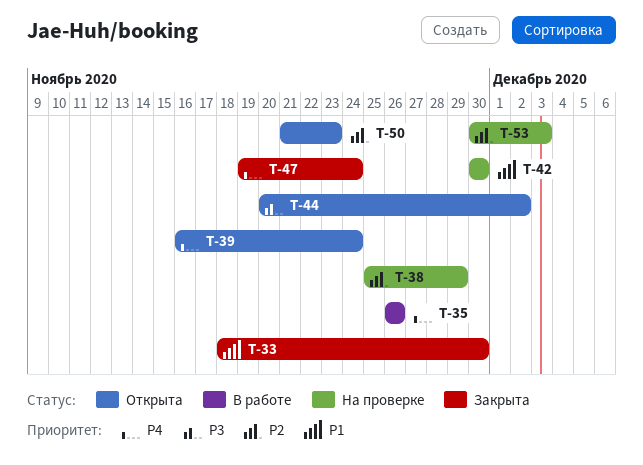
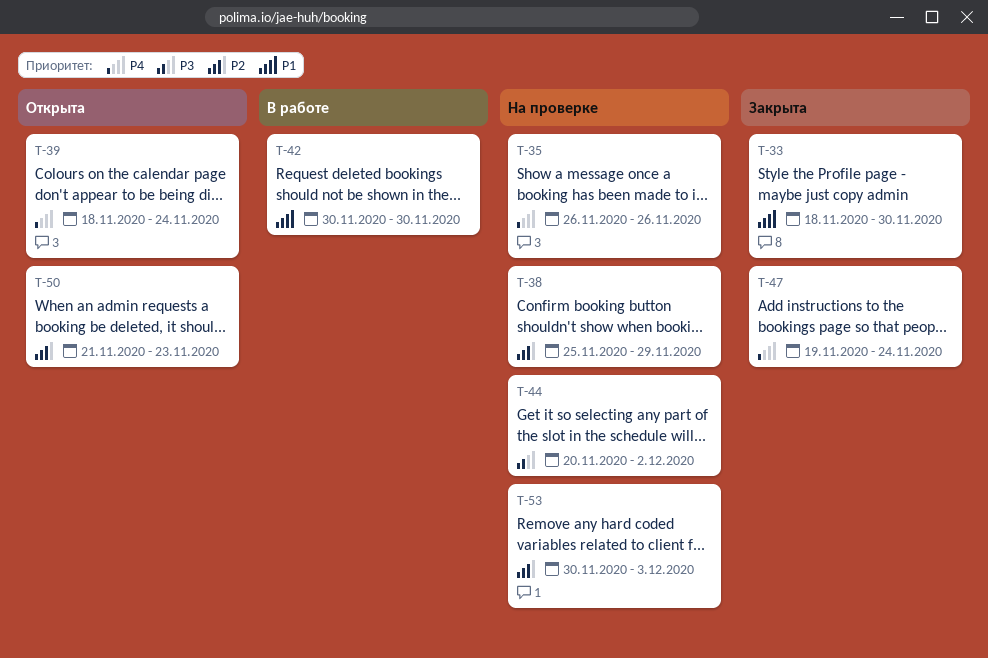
T-35, status: В работе -> На проверке
T-39, start: Nov 16 -> Nov 18
T-42, status: На проверке -> В работе
T-44, status: Открыта -> На проверке

